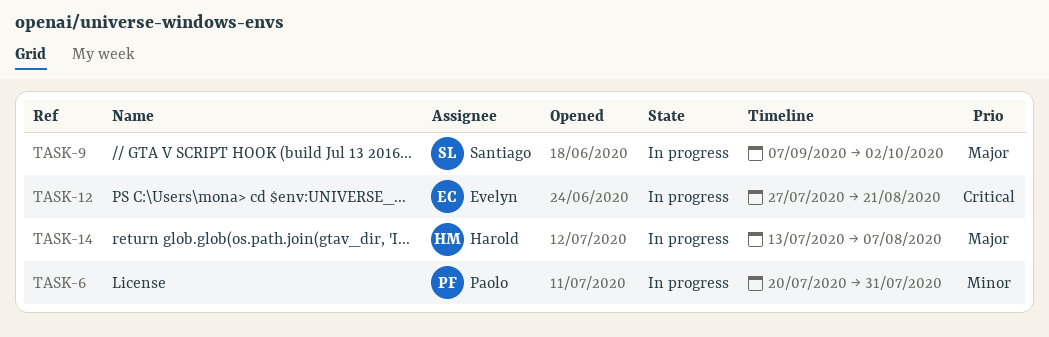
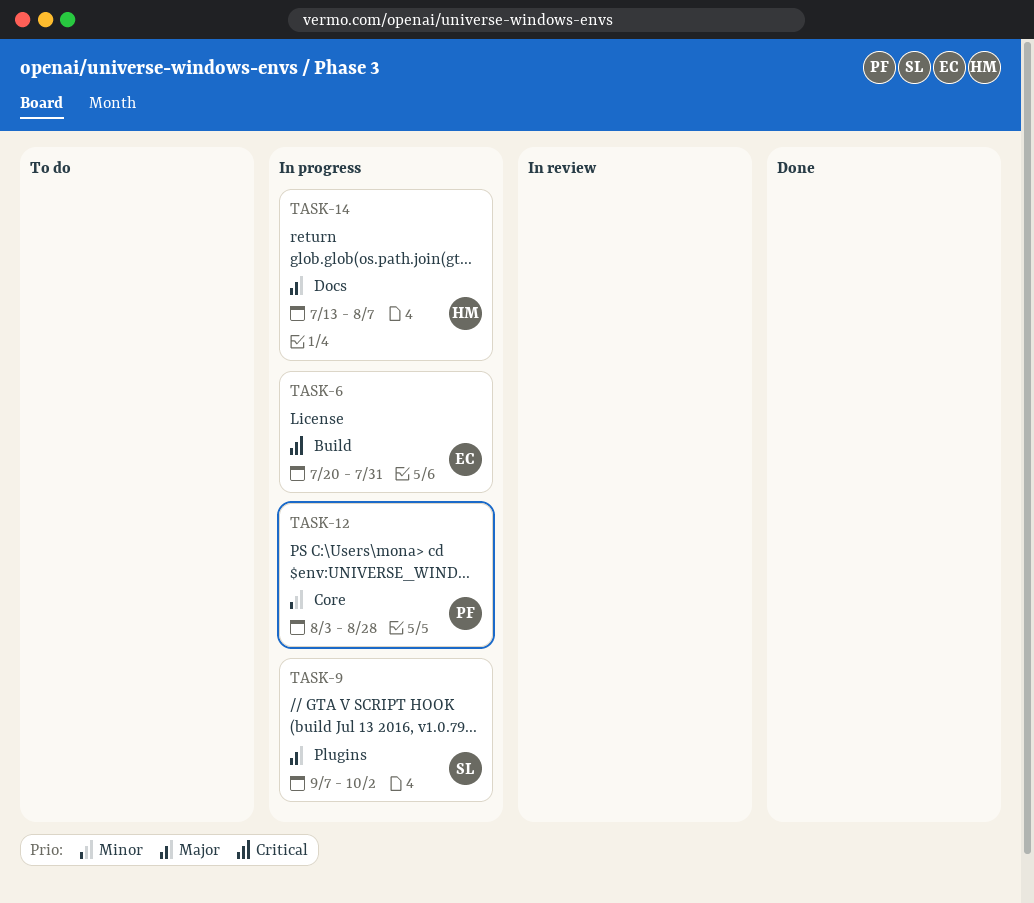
TASK-6, owner: Paolo -> Evelyn
TASK-6, priority: Minor -> Critical
TASK-12, owner: Evelyn -> Paolo
TASK-12, priority: Critical -> Minor
TASK-12, start: Jul 27 -> Aug 3
TASK-12, due: Aug 21 -> Aug 28

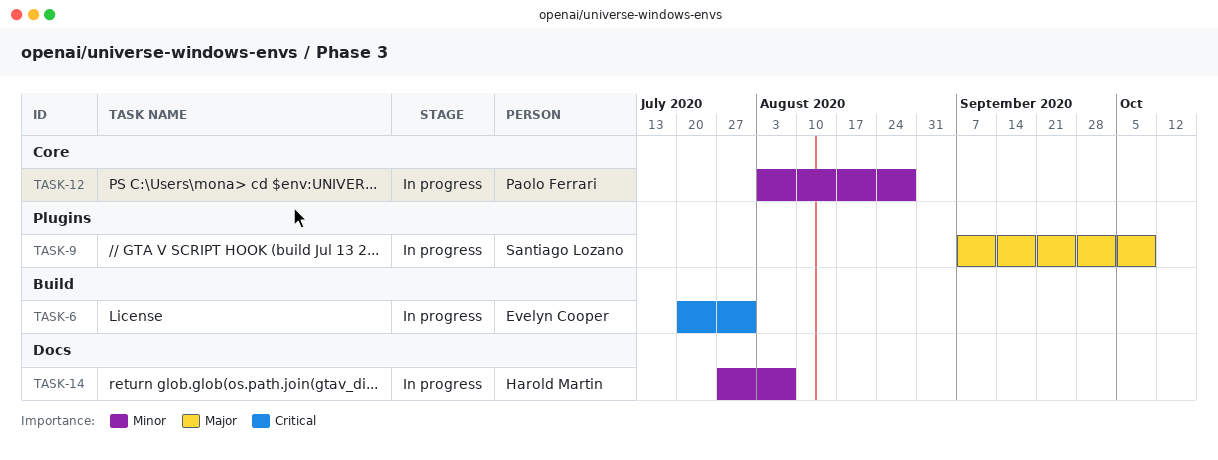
TASK-9, due: Oct 2 -> Oct 9
TASK-14, priority: Major -> Minor
TASK-14, start: Jul 13 -> Jul 27

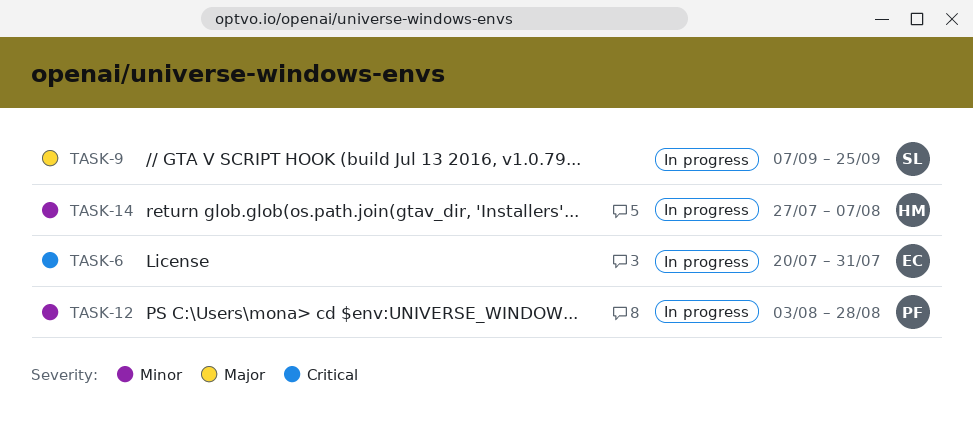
TASK-9, due: Oct 9 -> Sep 25

